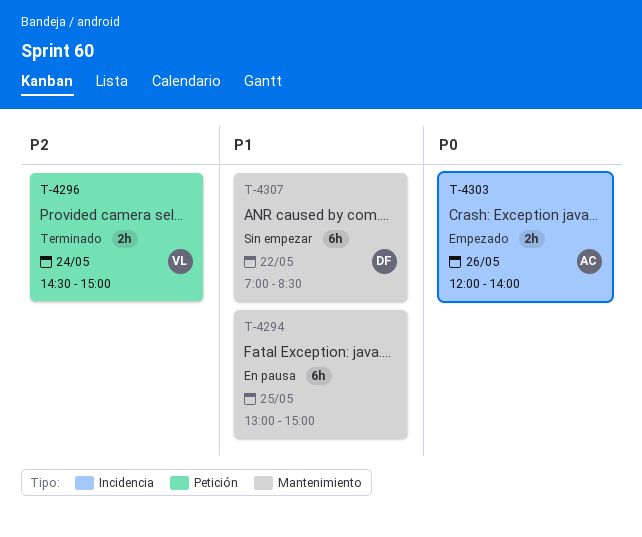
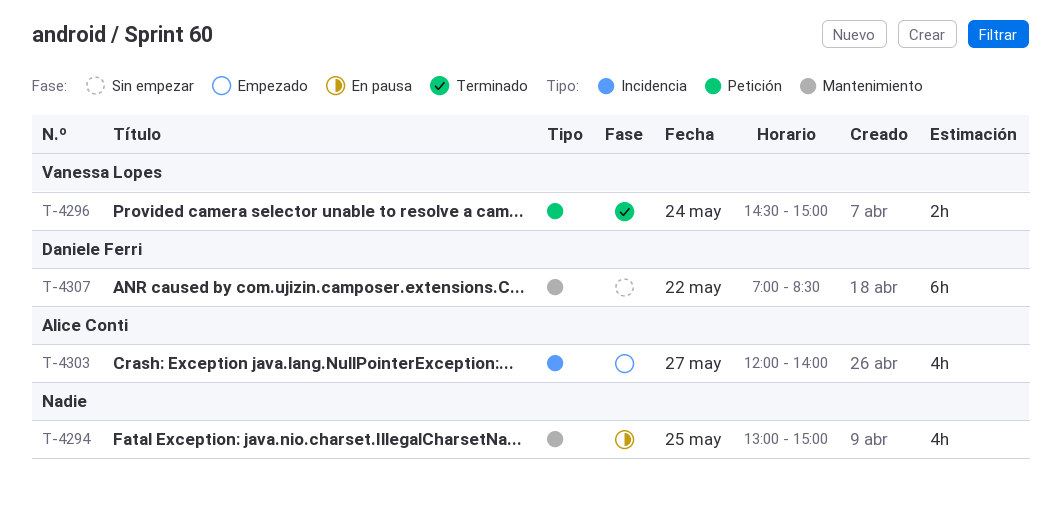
T-4294, estimate: 6h -> 4h
T-4303, estimate: 2h -> 4h
T-4303, day: May 26 -> May 27

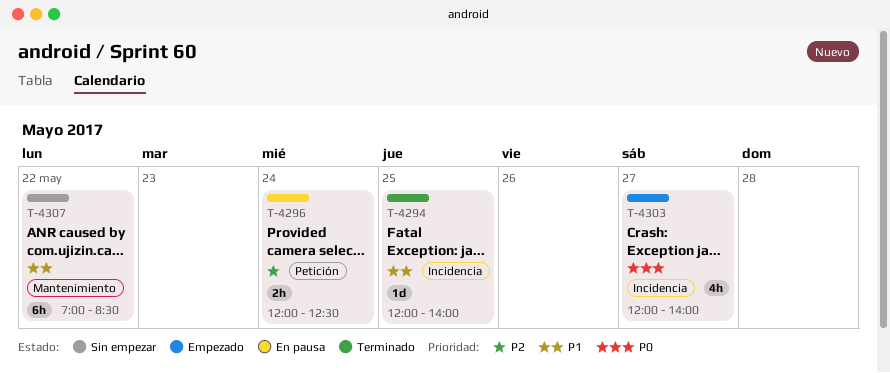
T-4294, status: En pausa -> Terminado
T-4294, label: Mantenimiento -> Incidencia
T-4294, estimate: 4h -> 1d
T-4294, begins: 13:00 -> 12:00
T-4294, ends: 15:00 -> 14:00
T-4296, status: Terminado -> En pausa
T-4296, begins: 14:30 -> 12:00
T-4296, ends: 15:00 -> 12:30

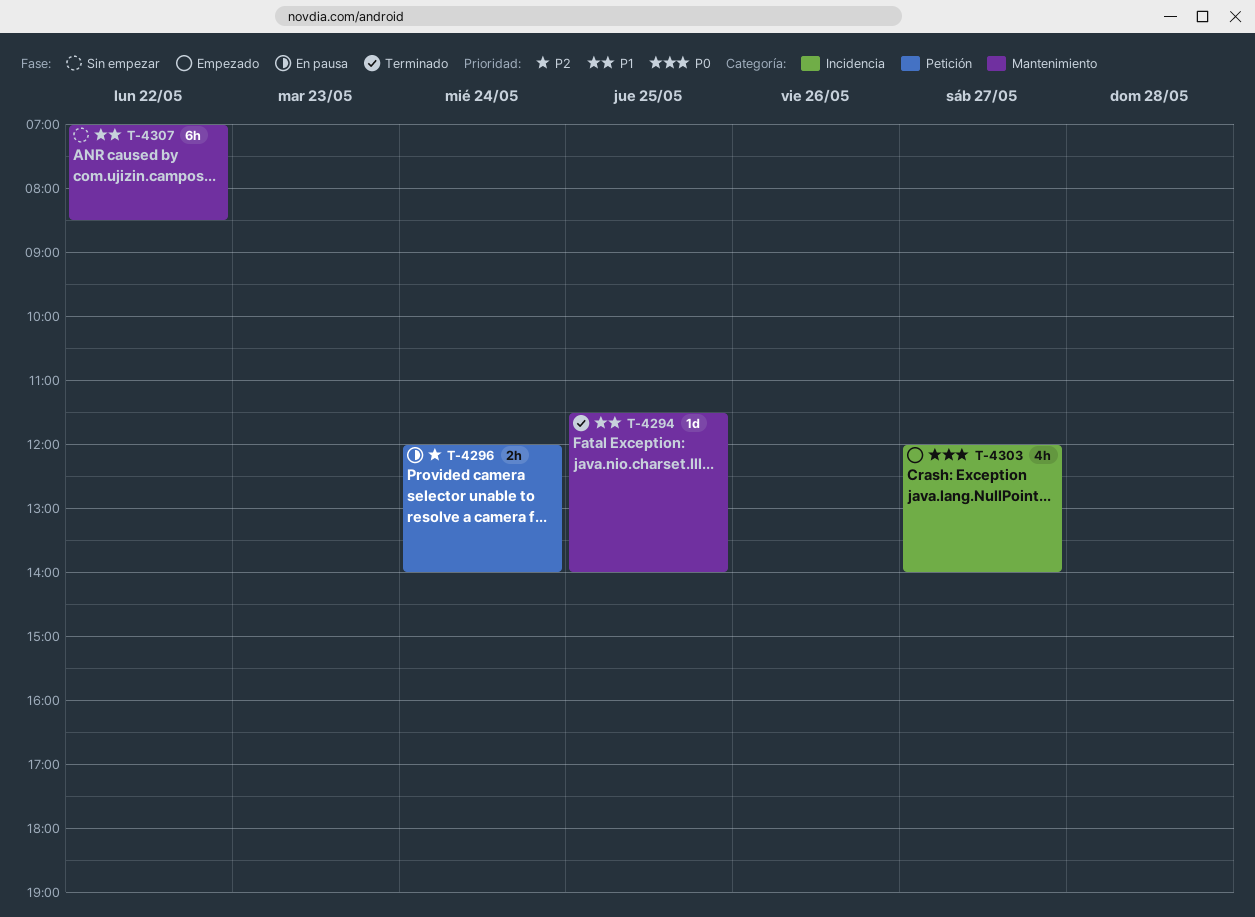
T-4294, label: Incidencia -> Mantenimiento
T-4294, begins: 12:00 -> 11:30
T-4296, ends: 12:30 -> 14:00

